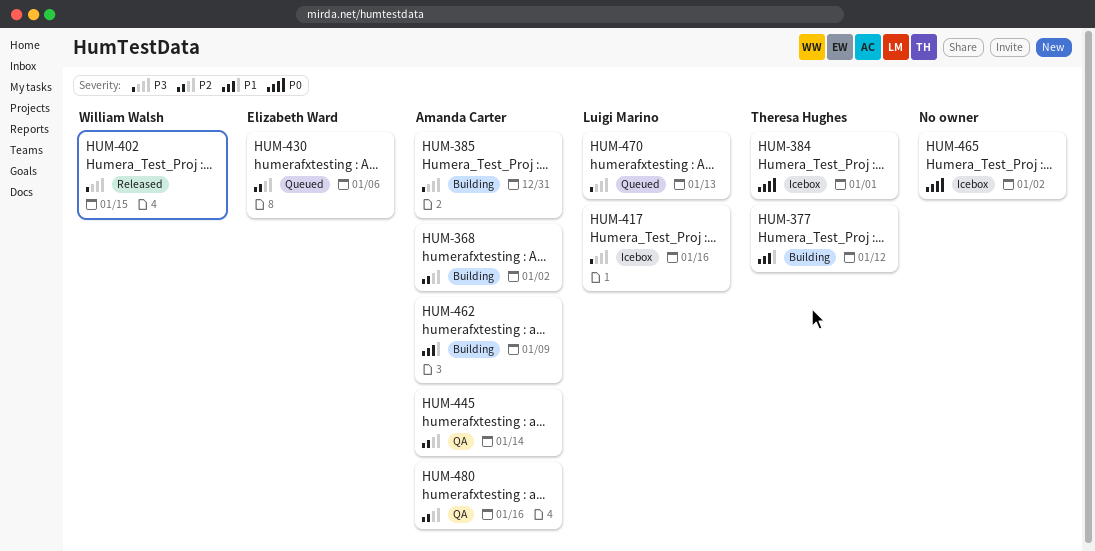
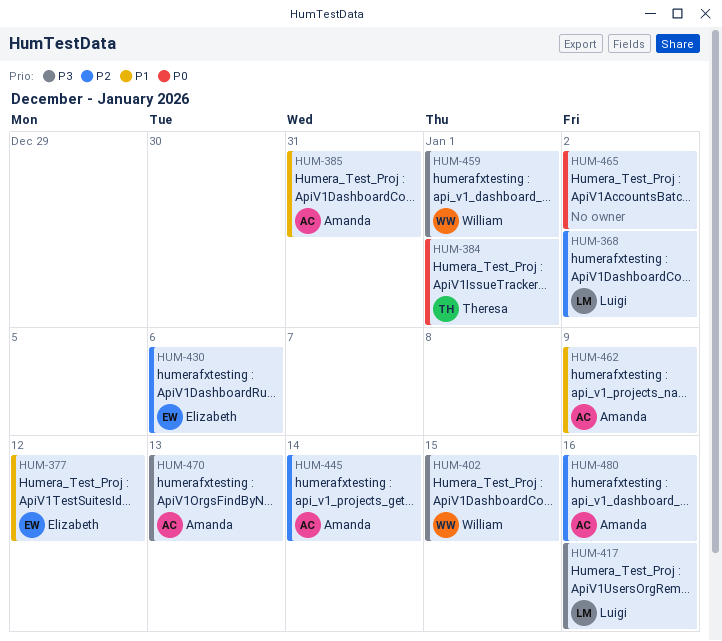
HUM-368, owner: Amanda Carter -> Luigi Marino
HUM-377, owner: Theresa Hughes -> Elizabeth Ward
HUM-385, priority: P3 -> P1
HUM-459: none -> present
HUM-470, owner: Luigi Marino -> Amanda Carter

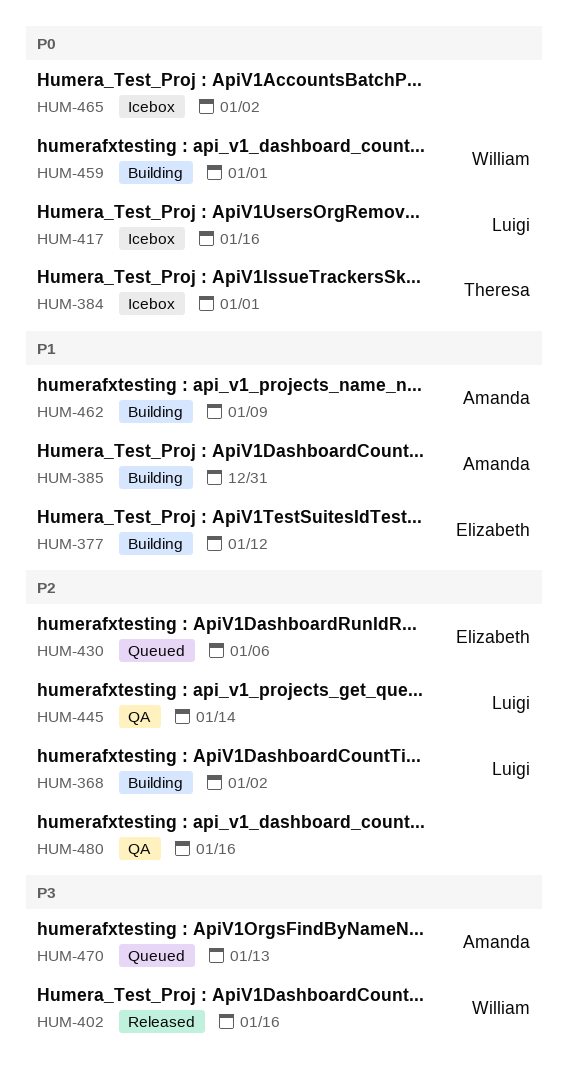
HUM-402, due: Jan 15 -> Jan 16
HUM-417, priority: P3 -> P0
HUM-445, owner: Amanda -> Luigi
HUM-459, priority: P3 -> P0
HUM-480, owner: Amanda -> none

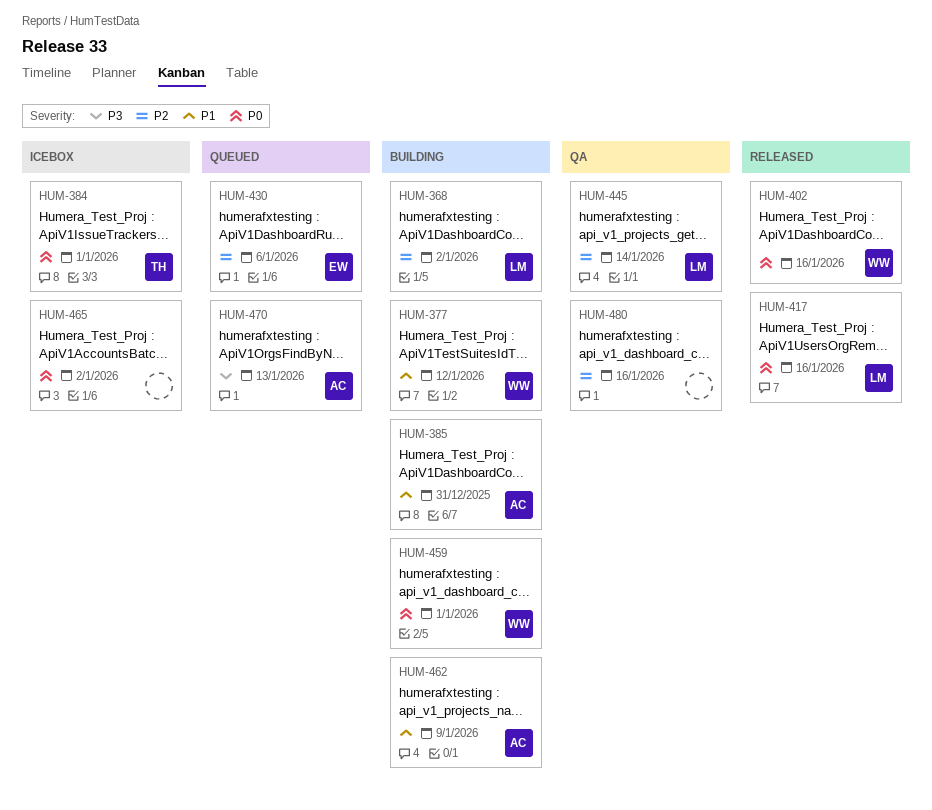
HUM-377, owner: Elizabeth -> William
HUM-402, priority: P3 -> P0
HUM-417, status: Icebox -> Released

